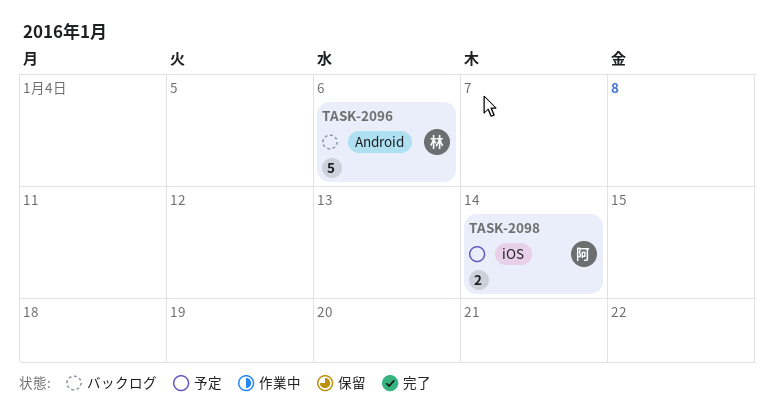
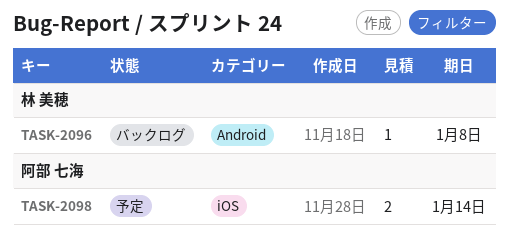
TASK-2096, estimate: 5 -> 1
TASK-2096, due: Jan 6 -> Jan 8

